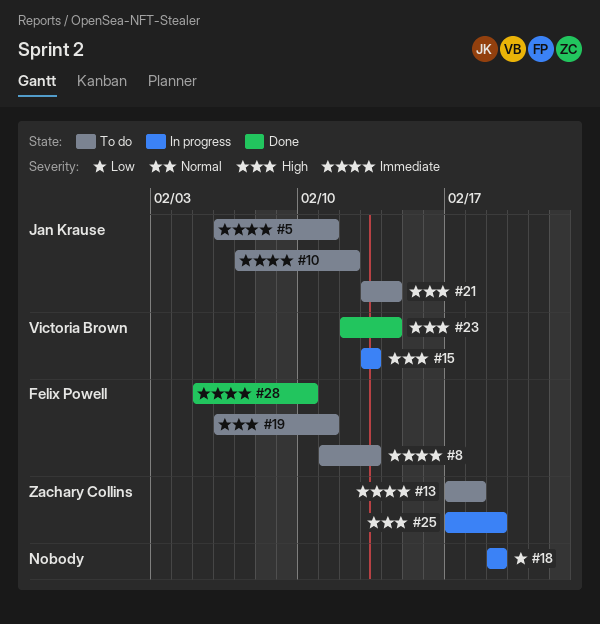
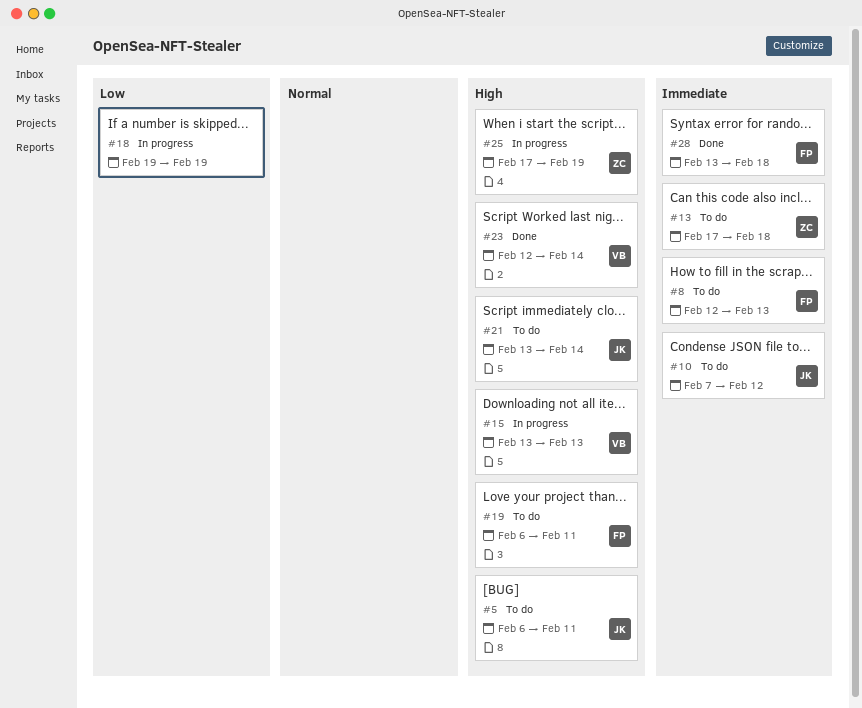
#5, priority: Immediate -> High
#8, start: Feb 11 -> Feb 12
#28, start: Feb 5 -> Feb 13
#28, due: Feb 10 -> Feb 18

